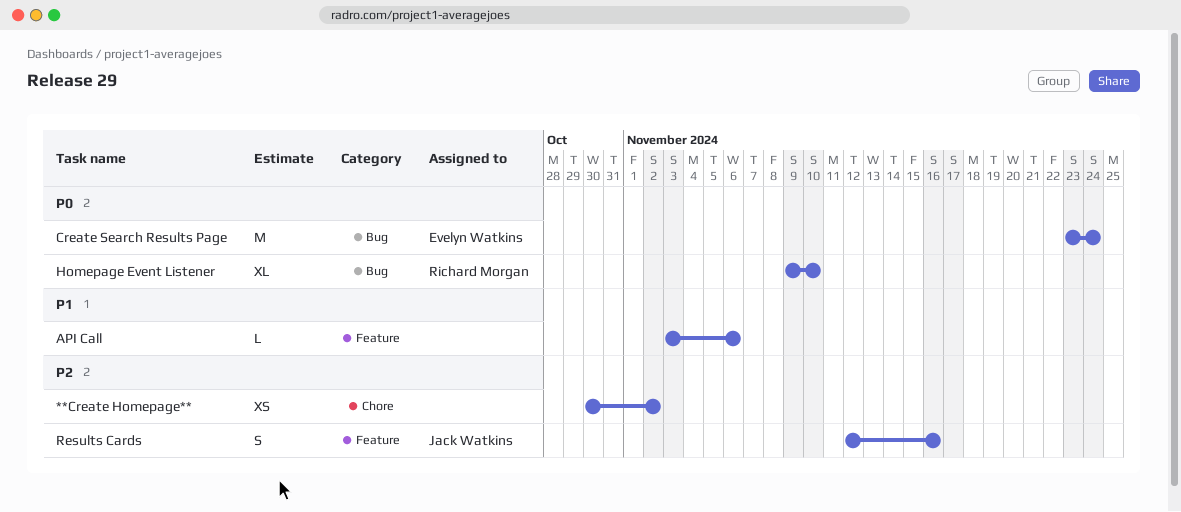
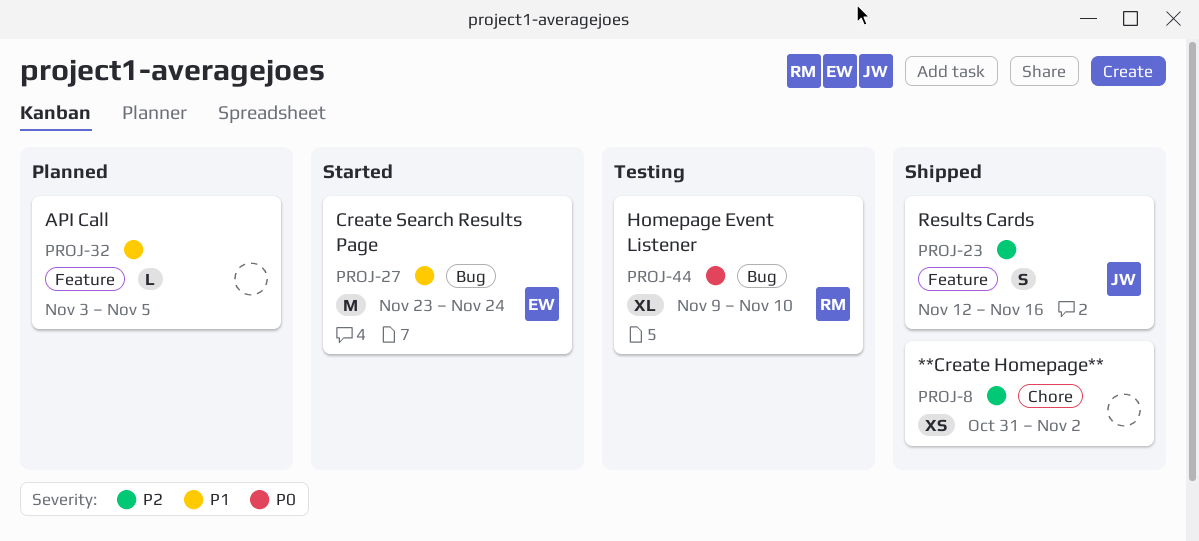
**Create Homepage**, start: Oct 30 -> Oct 31
API Call, due: Nov 6 -> Nov 5
Create Search Results Page, priority: P0 -> P1

